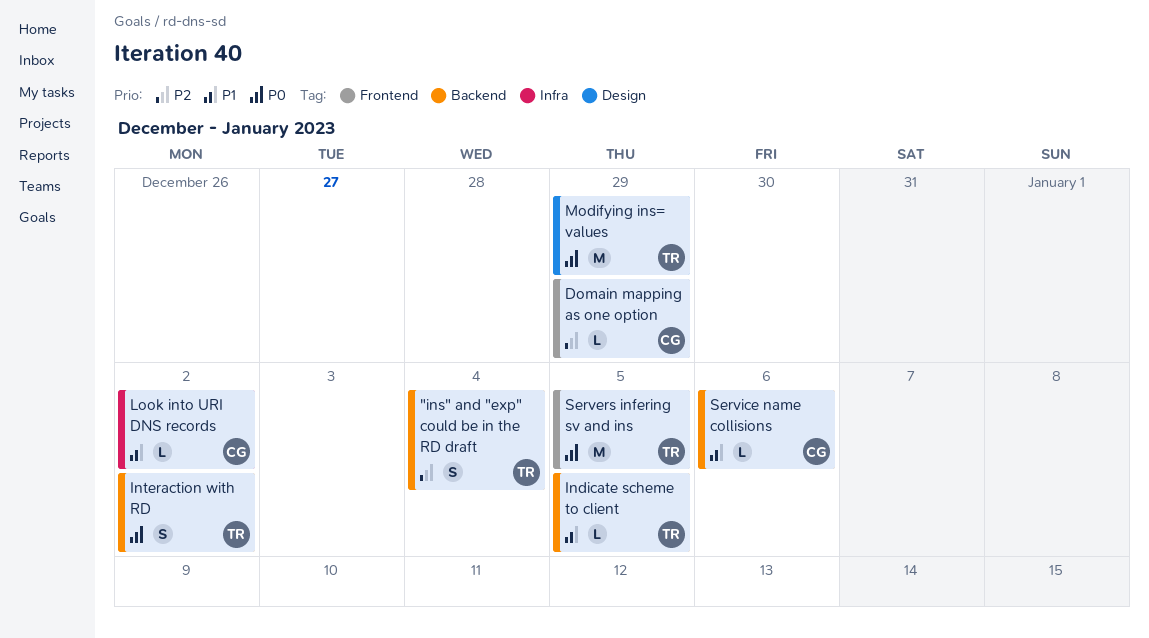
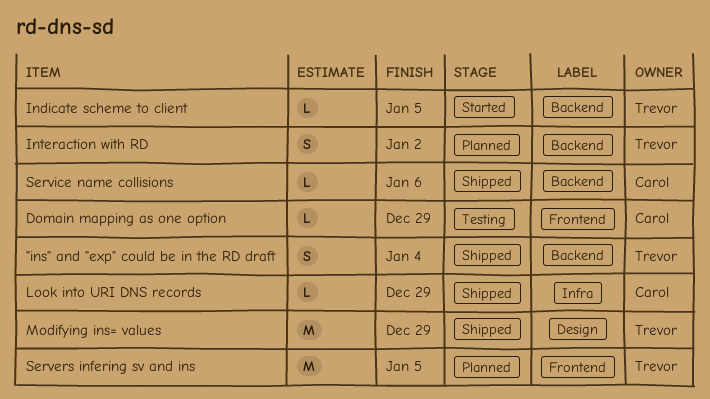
Look into URI DNS records, due: Jan 2 -> Dec 29

